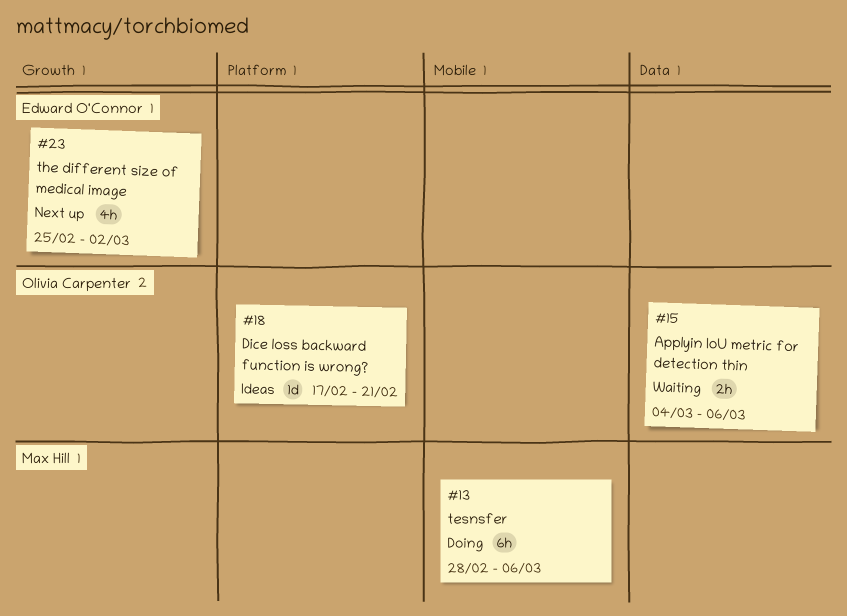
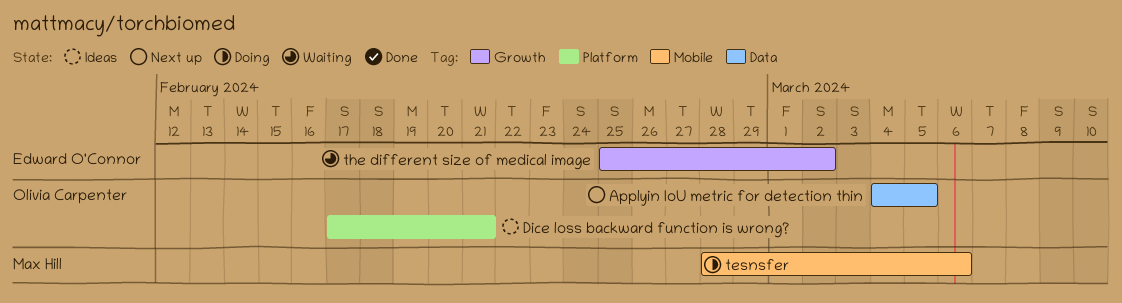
Applyin IoU metric for detection thin, status: Waiting -> Next up
Applyin IoU metric for detection thin, due: Mar 6 -> Mar 5
the different size of medical image, status: Next up -> Waiting

